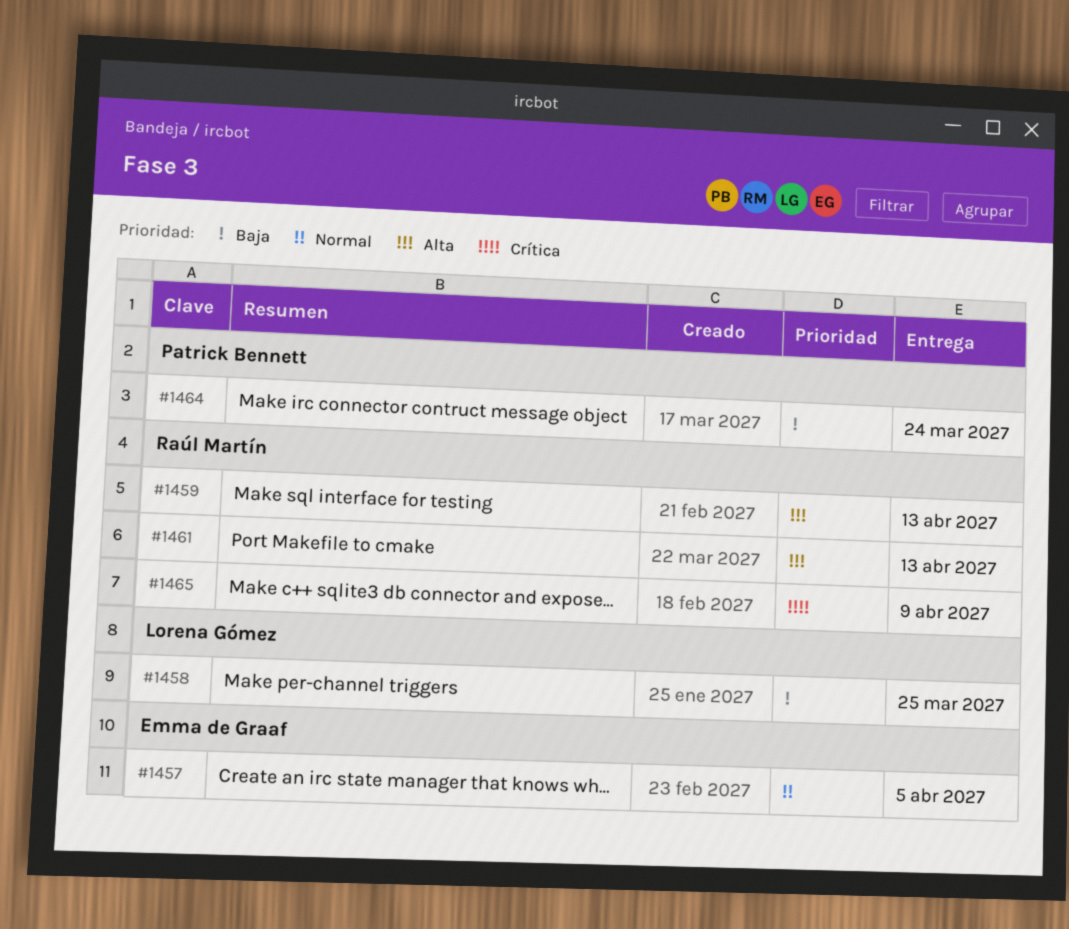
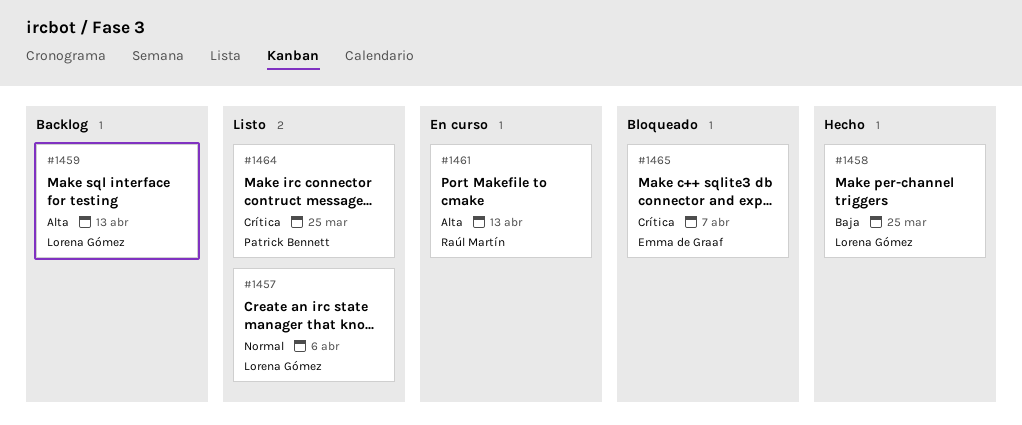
#1457, owner: Emma de Graaf -> Lorena Gómez
#1457, due: Apr 5 -> Apr 6
#1459, owner: Raúl Martín -> Lorena Gómez
#1464, priority: Baja -> Crítica
#1464, due: Mar 24 -> Mar 25
#1465, owner: Raúl Martín -> Emma de Graaf
#1465, due: Apr 9 -> Apr 7

